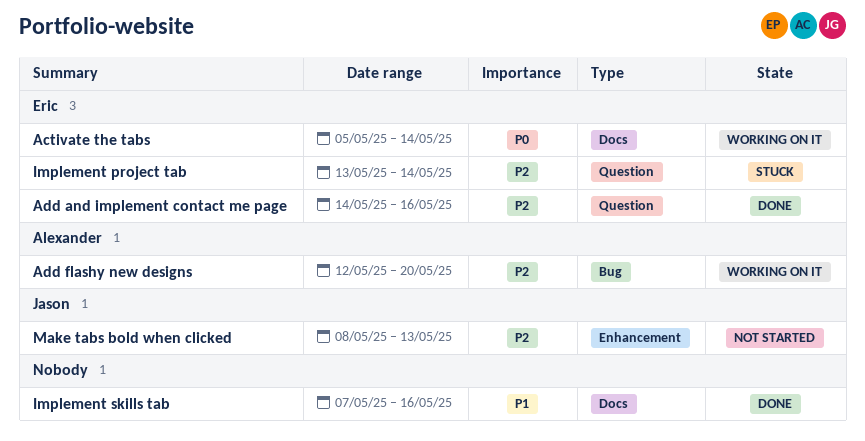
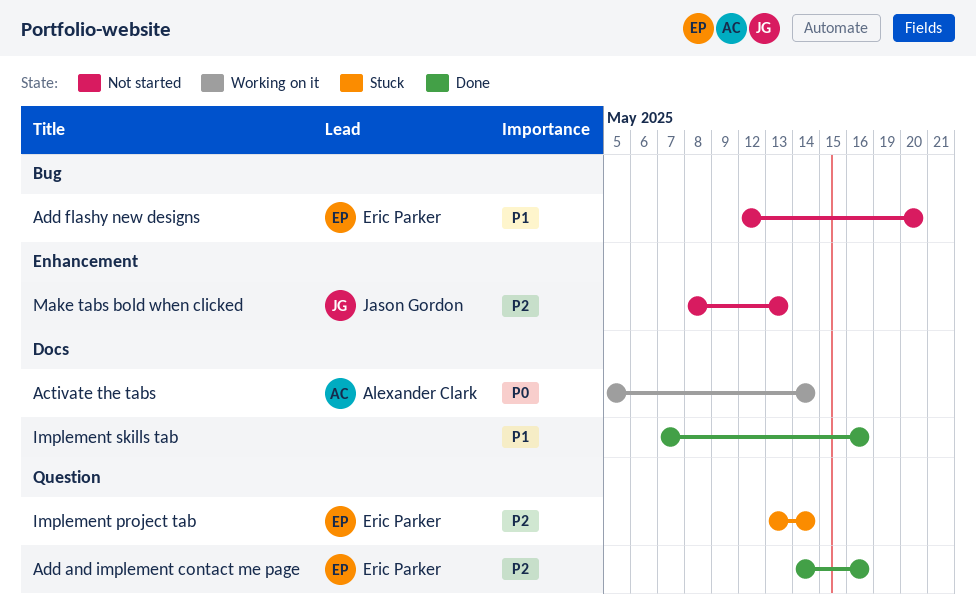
Activate the tabs, owner: Eric Parker -> Alexander Clark
Add flashy new designs, status: Working on it -> Not started
Add flashy new designs, owner: Alexander Clark -> Eric Parker
Add flashy new designs, priority: P2 -> P1

